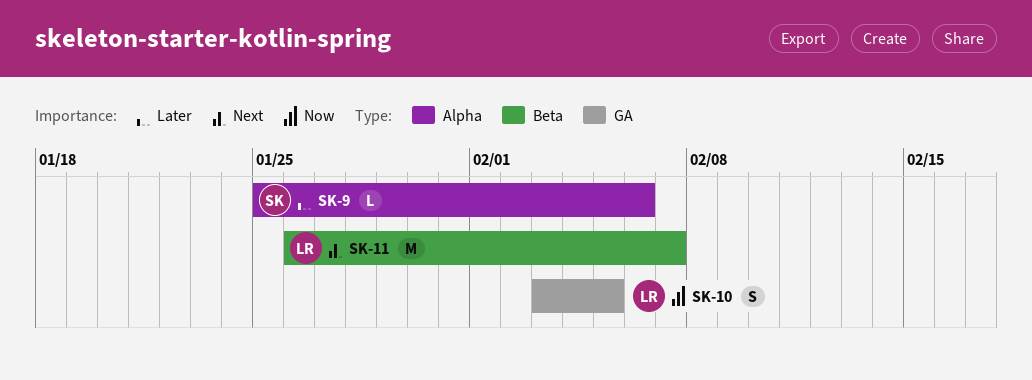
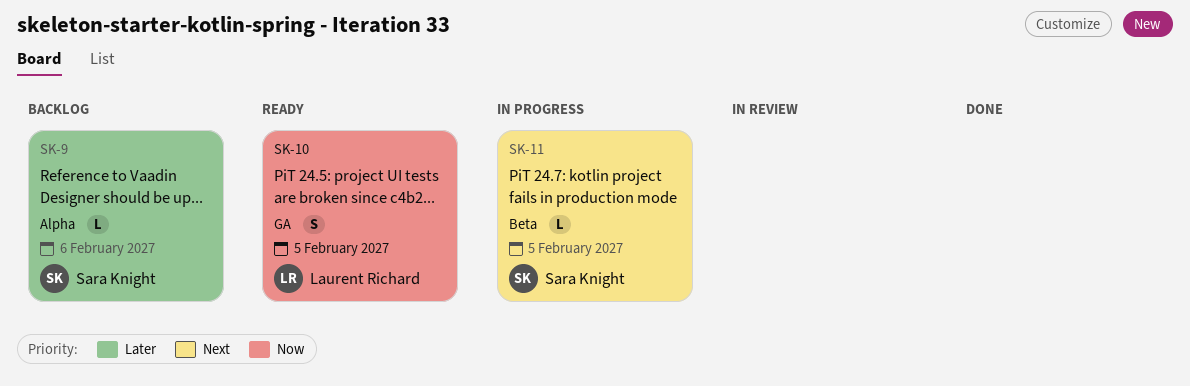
SK-11, owner: Laurent Richard -> Sara Knight
SK-11, estimate: M -> L
SK-11, due: Feb 7 -> Feb 5

